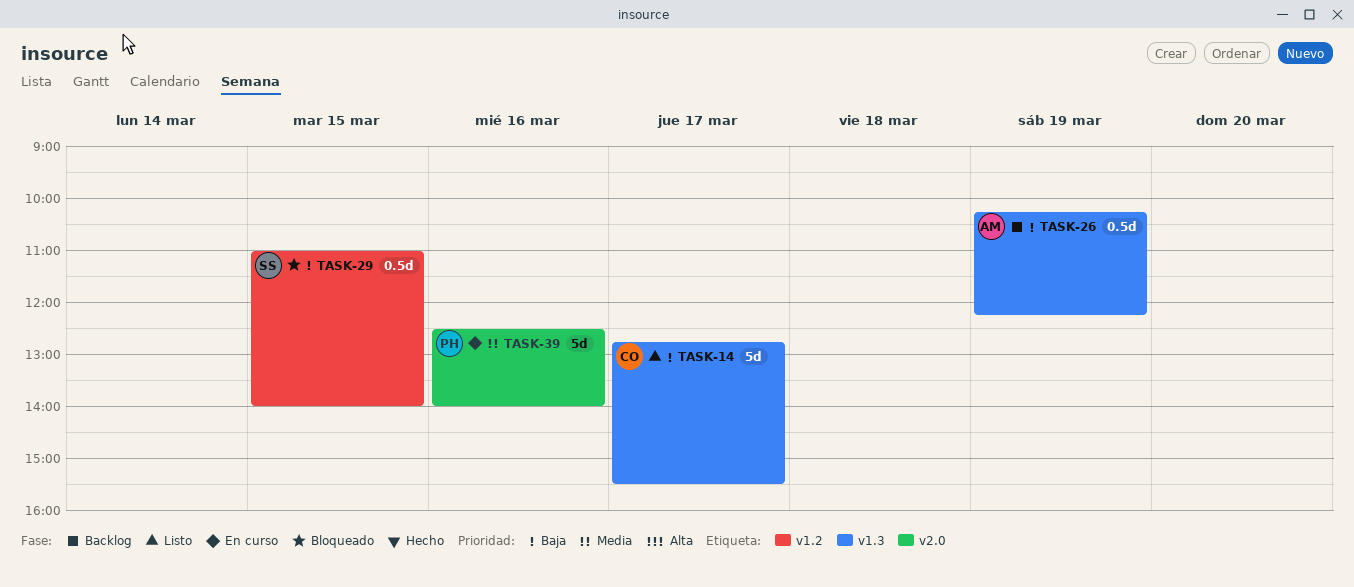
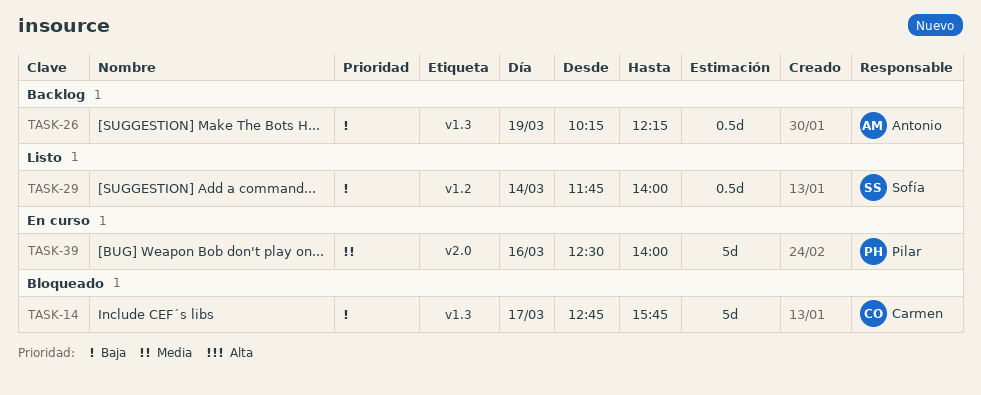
TASK-14, status: Listo -> Bloqueado
TASK-14, ends: 15:30 -> 15:45
TASK-29, status: Bloqueado -> Listo
TASK-29, day: Mar 15 -> Mar 14
TASK-29, begins: 11:00 -> 11:45

